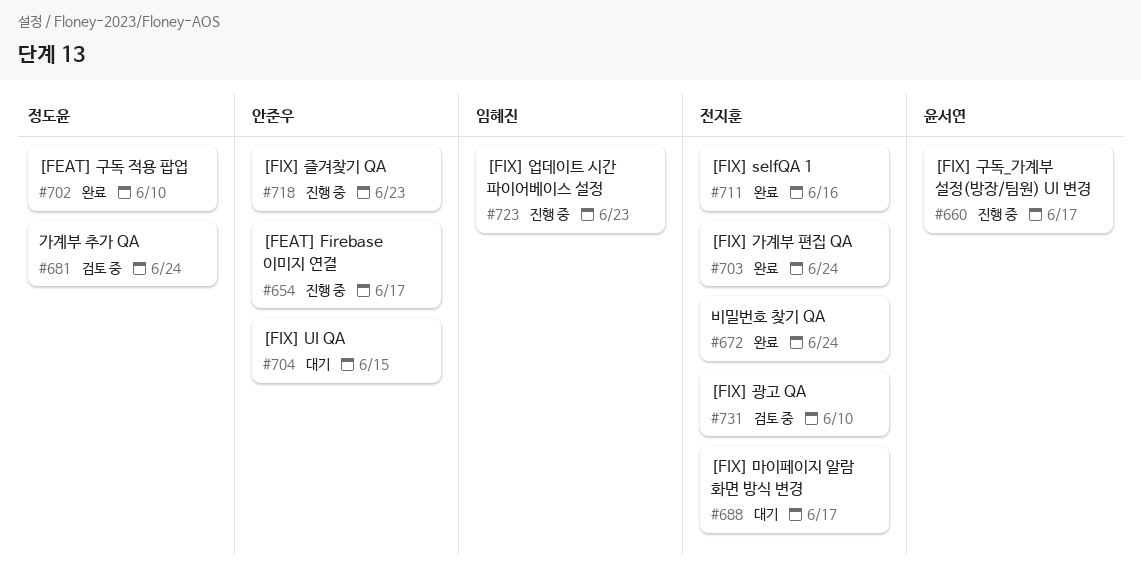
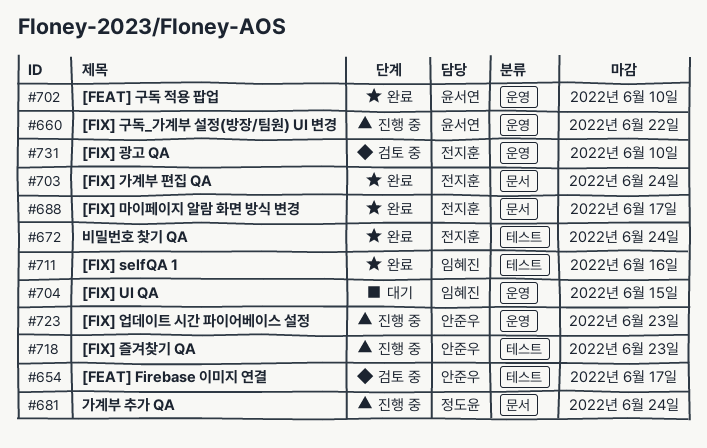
#654, status: 진행 중 -> 검토 중
#660, due: Jun 17 -> Jun 22
#681, status: 검토 중 -> 진행 중
#688, status: 대기 -> 완료
#702, owner: 정도윤 -> 윤서연
#704, owner: 안준우 -> 임혜진
#711, owner: 전지훈 -> 임혜진
#723, owner: 임혜진 -> 안준우

